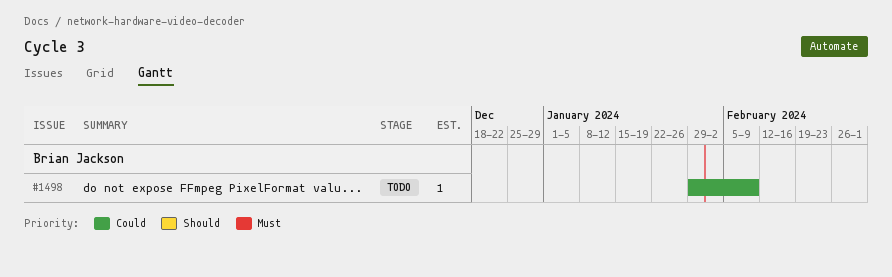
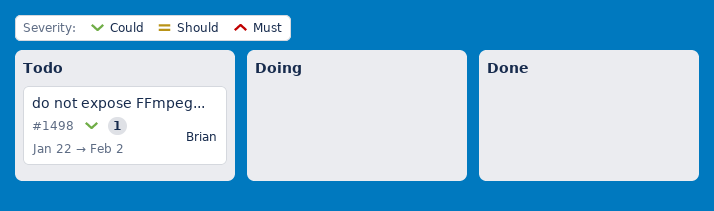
#1498, start: Jan 29 -> Jan 22
#1498, due: Feb 9 -> Feb 2

